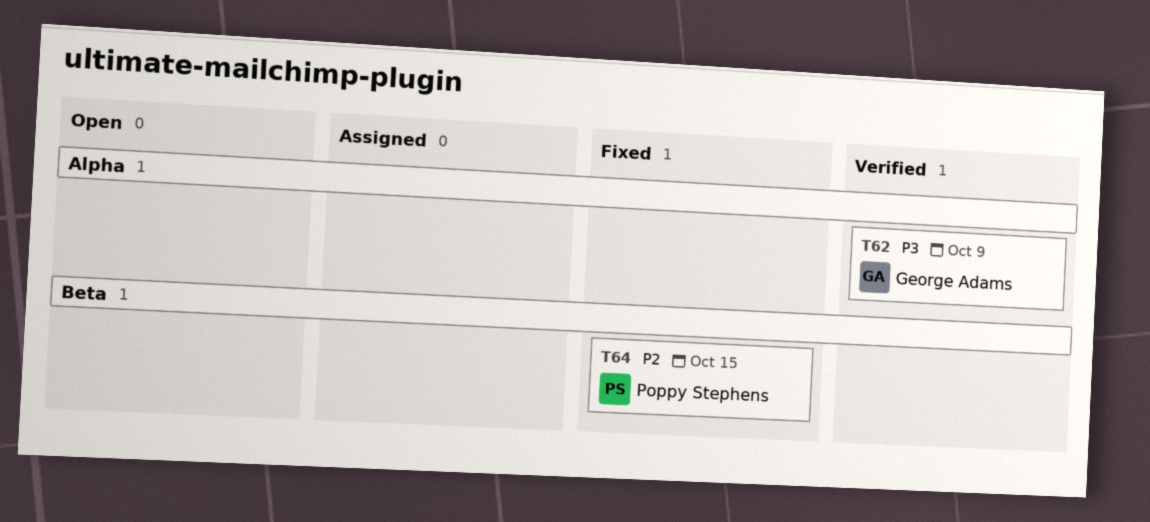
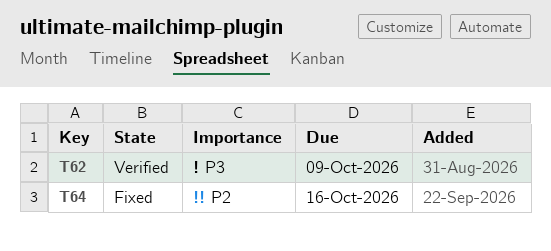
T64, due: Oct 15 -> Oct 16

